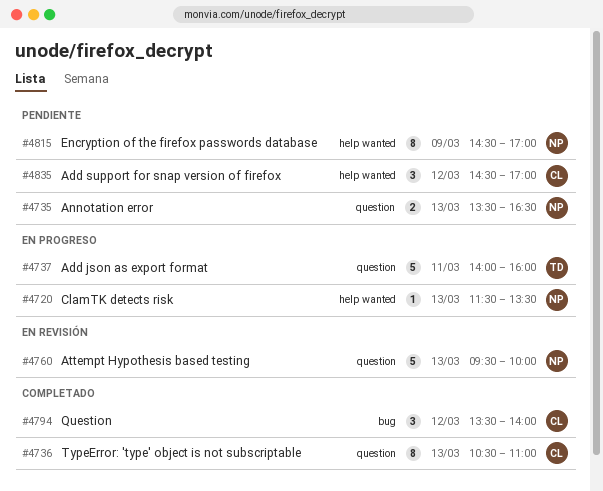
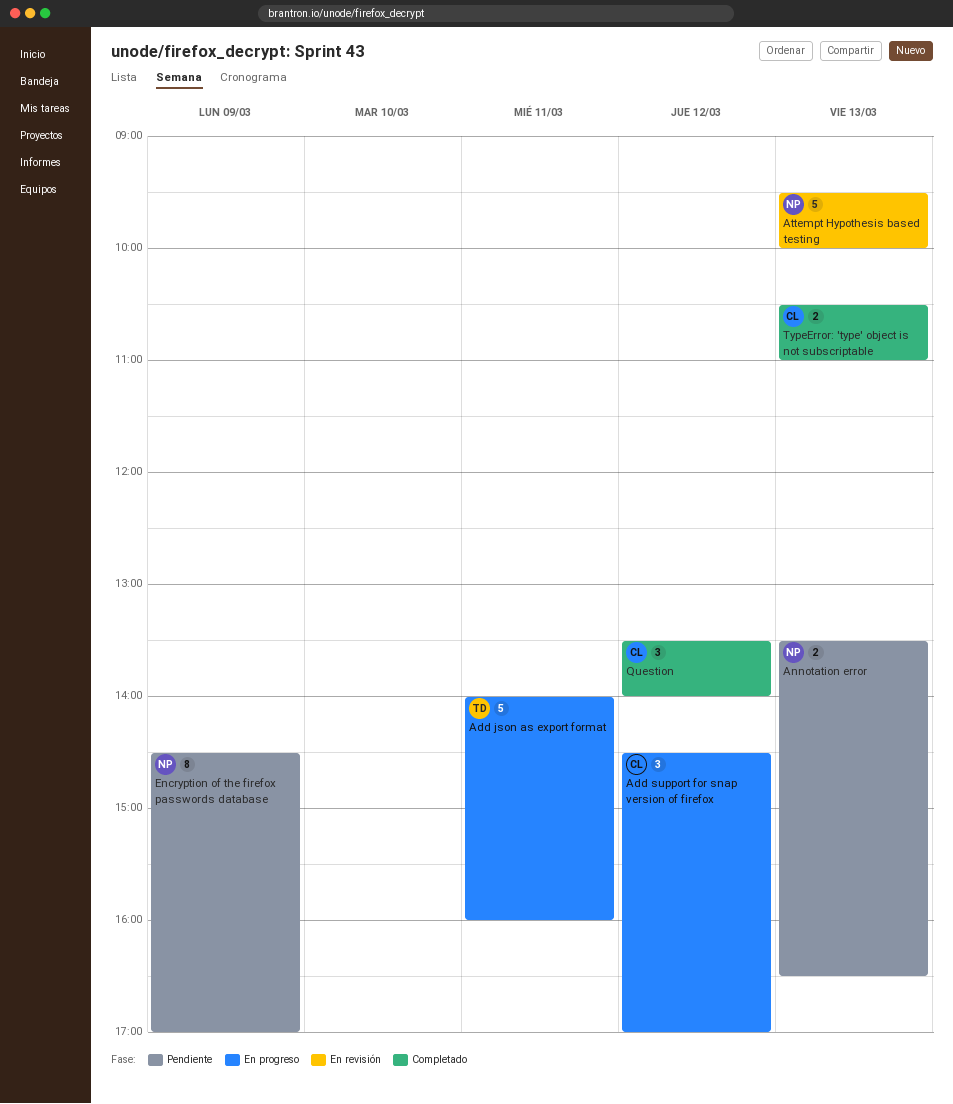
Add support for snap version of firefox, status: Pendiente -> En progreso
ClamTK detects risk: present -> none
TypeError: 'type' object is not subscriptable, estimate: 8 -> 2

